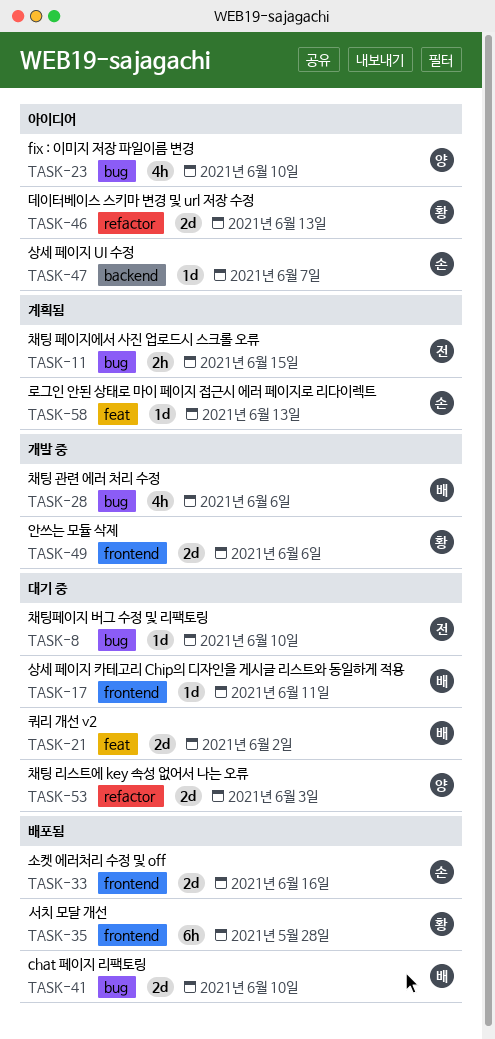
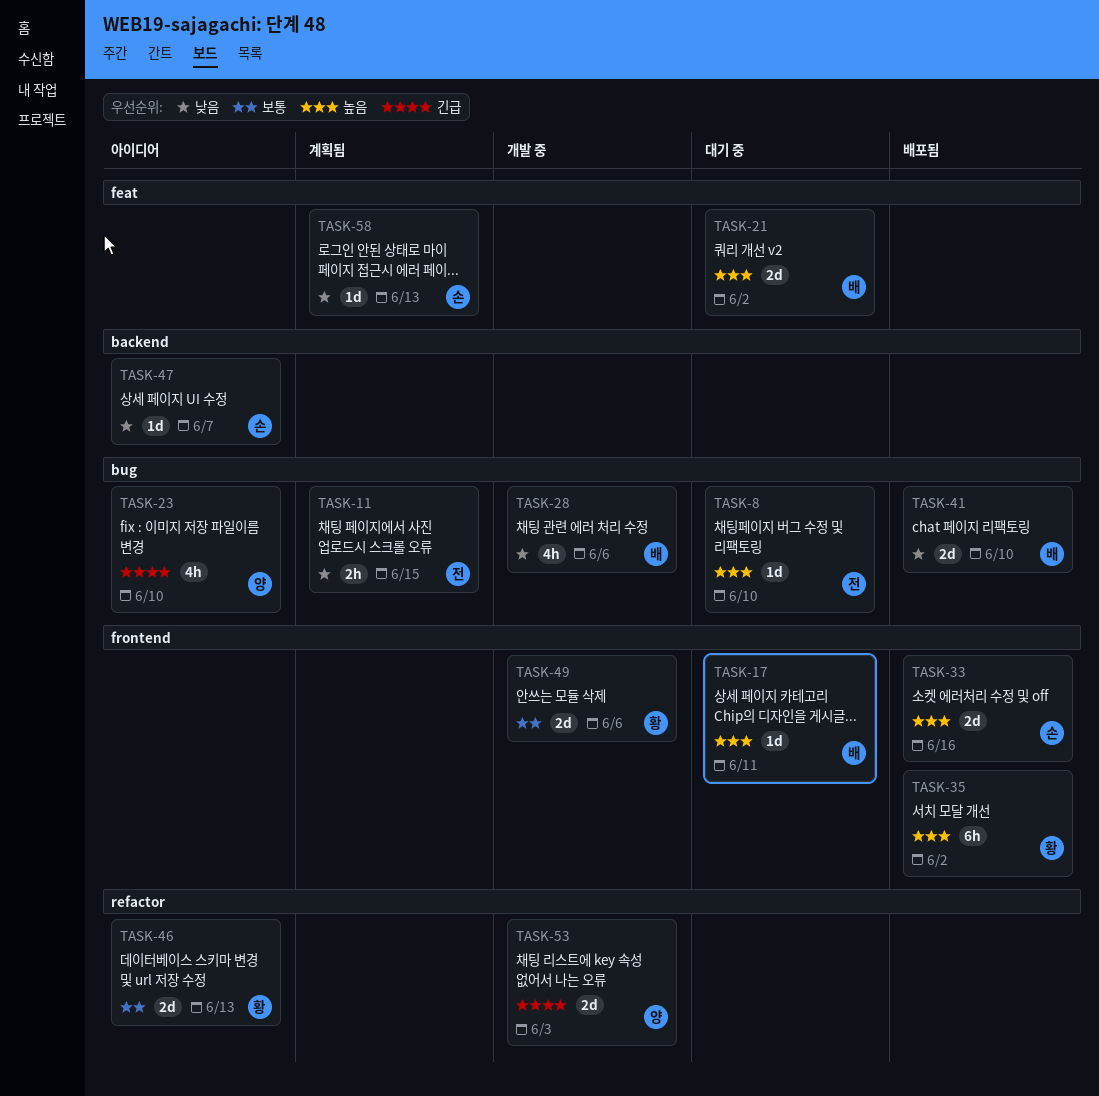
TASK-35, due: May 28 -> Jun 2
TASK-53, status: 대기 중 -> 개발 중

